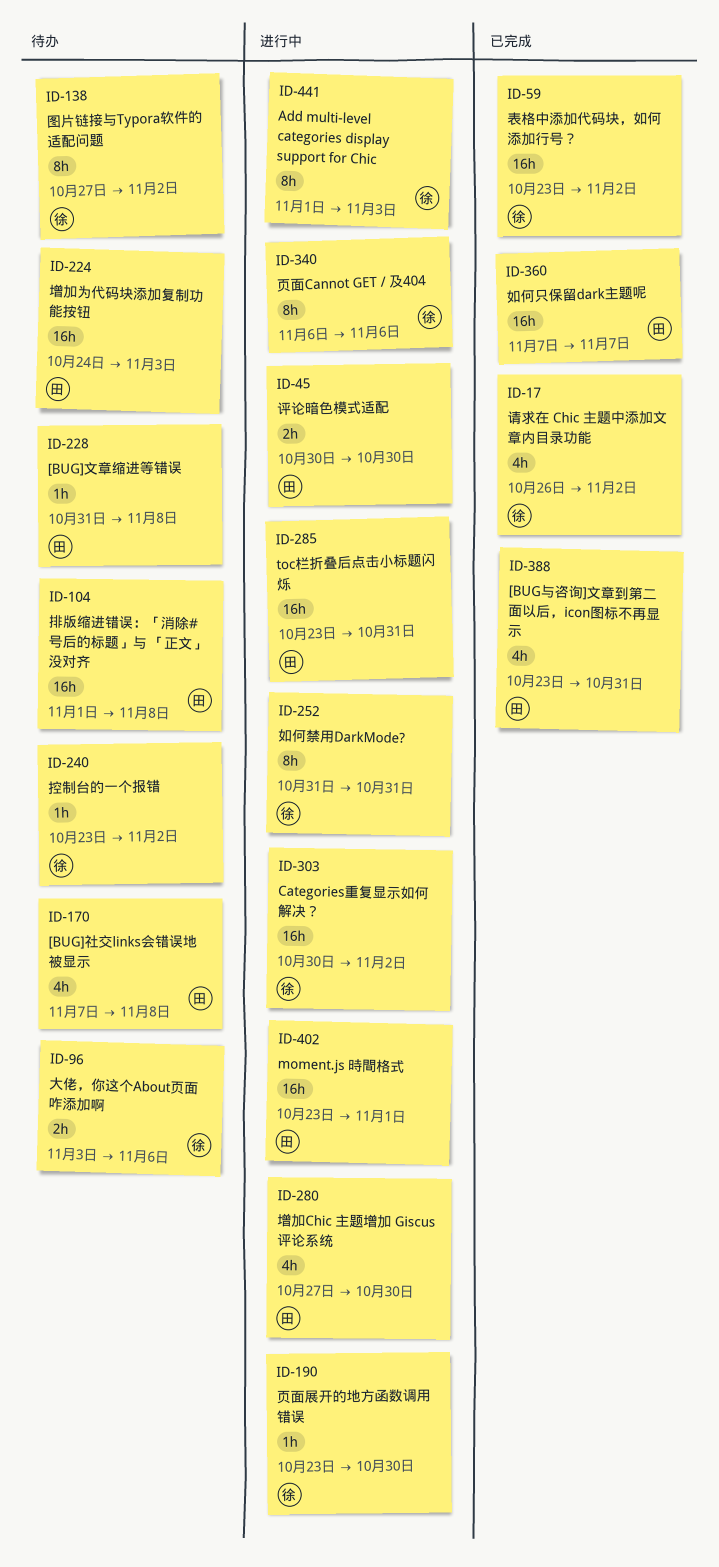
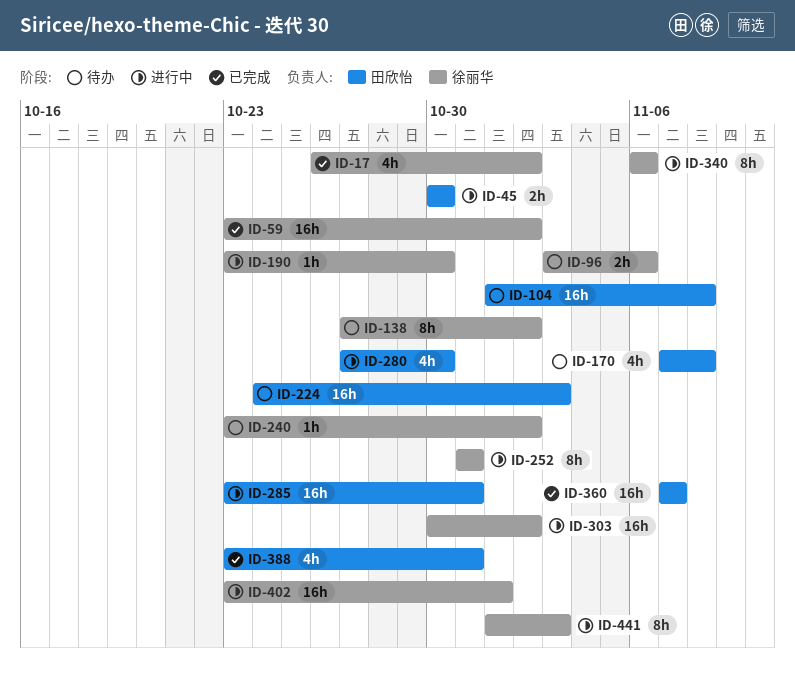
ID-228: present -> none
ID-402, owner: 田欣怡 -> 徐丽华

